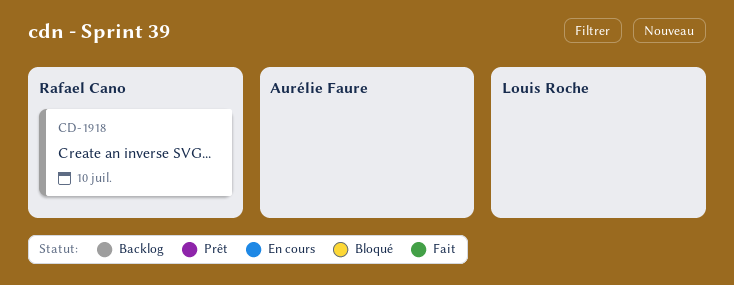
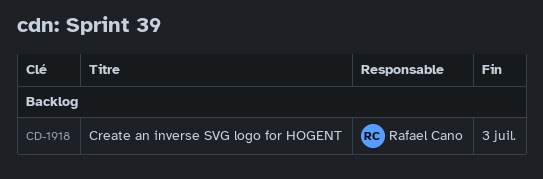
CD-1918, due: Jul 10 -> Jul 3

